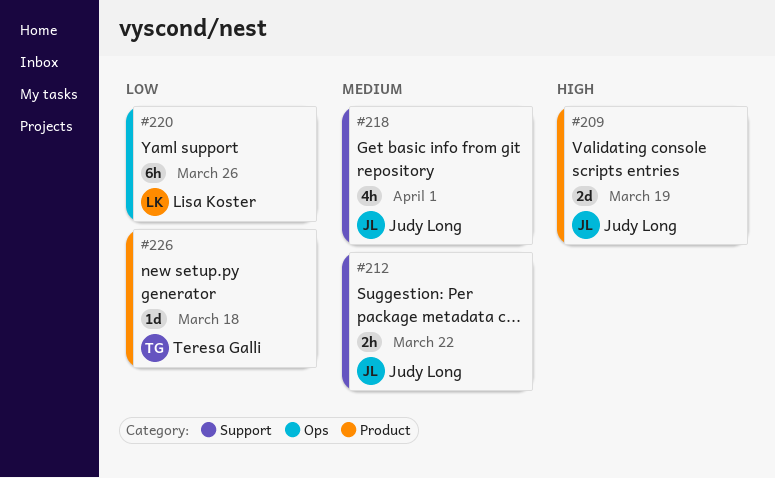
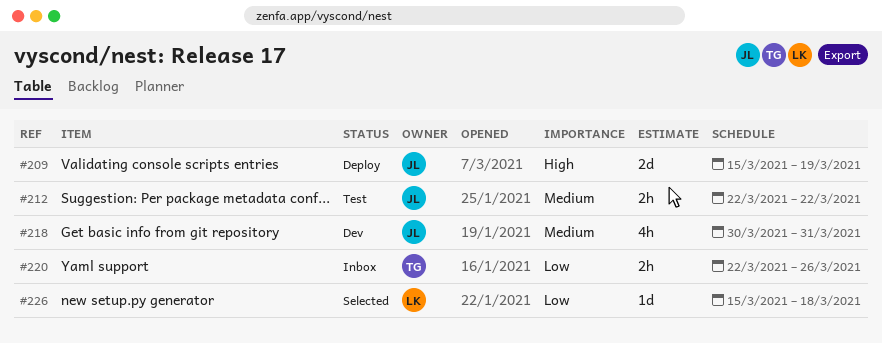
#218, due: Apr 1 -> Mar 31
#220, owner: Lisa Koster -> Teresa Galli
#220, estimate: 6h -> 2h
#226, owner: Teresa Galli -> Lisa Koster

